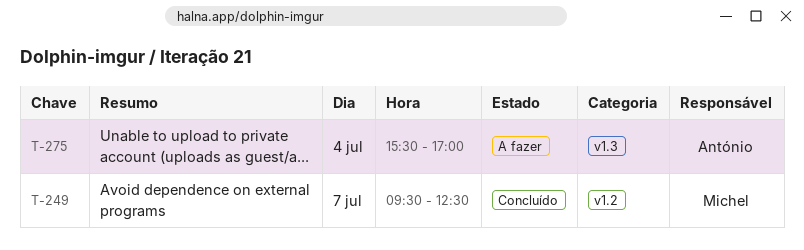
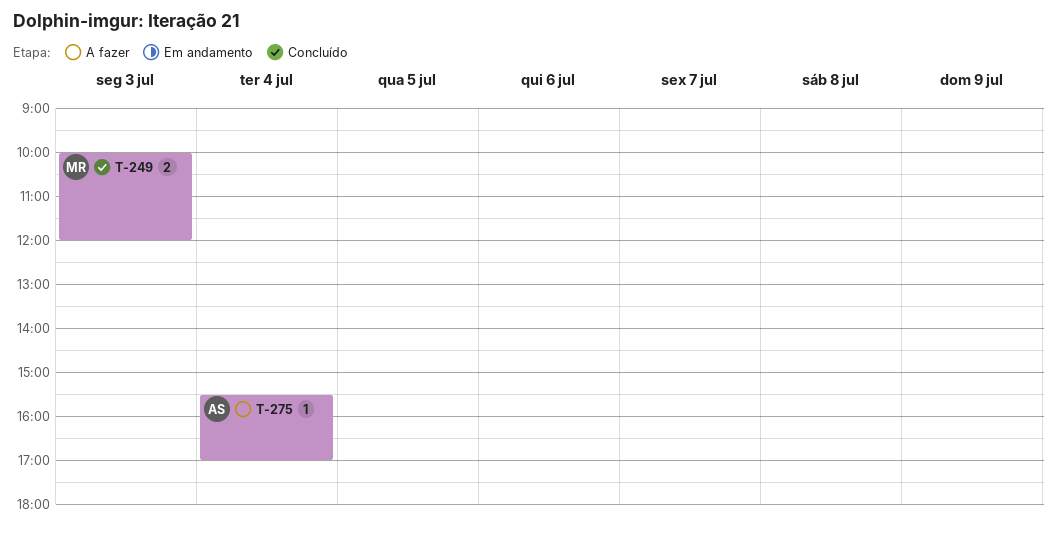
T-249, day: Jul 7 -> Jul 3
T-249, begins: 09:30 -> 10:00
T-249, ends: 12:30 -> 12:00

